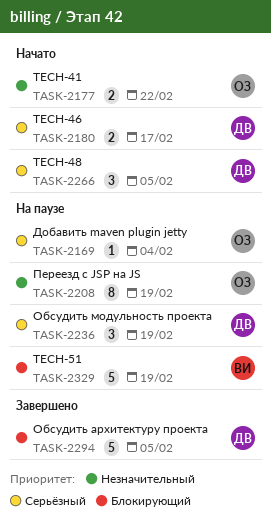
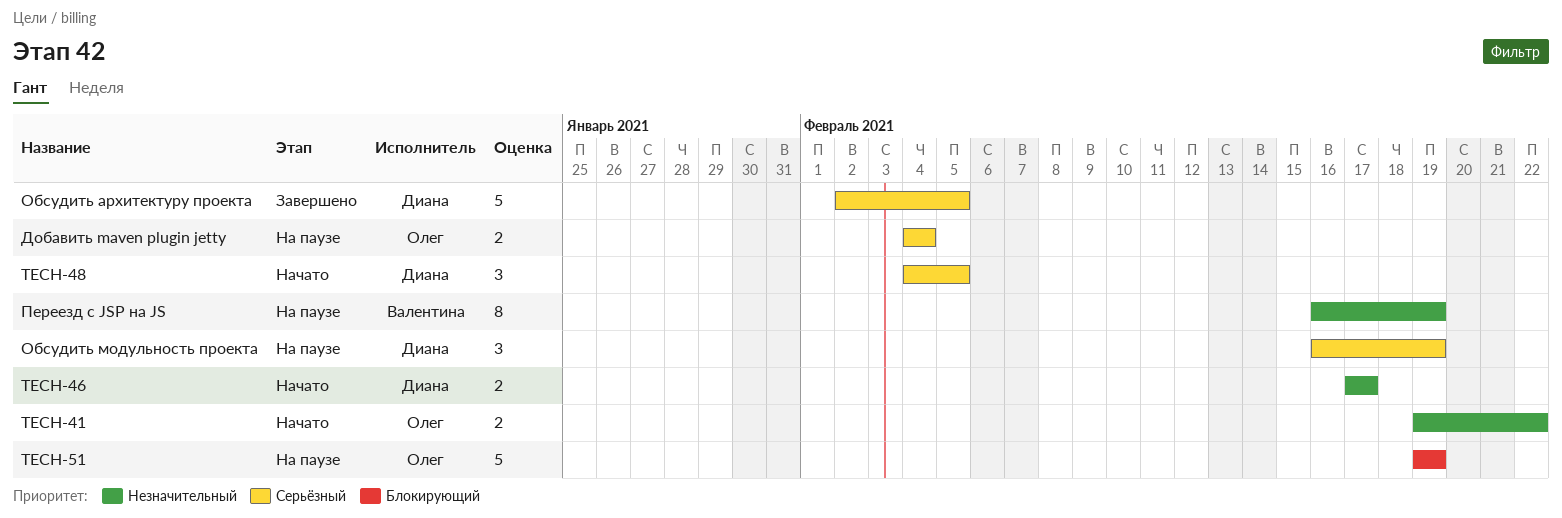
TECH-46, priority: Серьёзный -> Незначительный
TECH-51, owner: Валентина -> Олег
Добавить maven plugin jetty, estimate: 1 -> 2
Обсудить архитектуру проекта, priority: Блокирующий -> Серьёзный
Переезд с JSP на JS, owner: Олег -> Валентина

